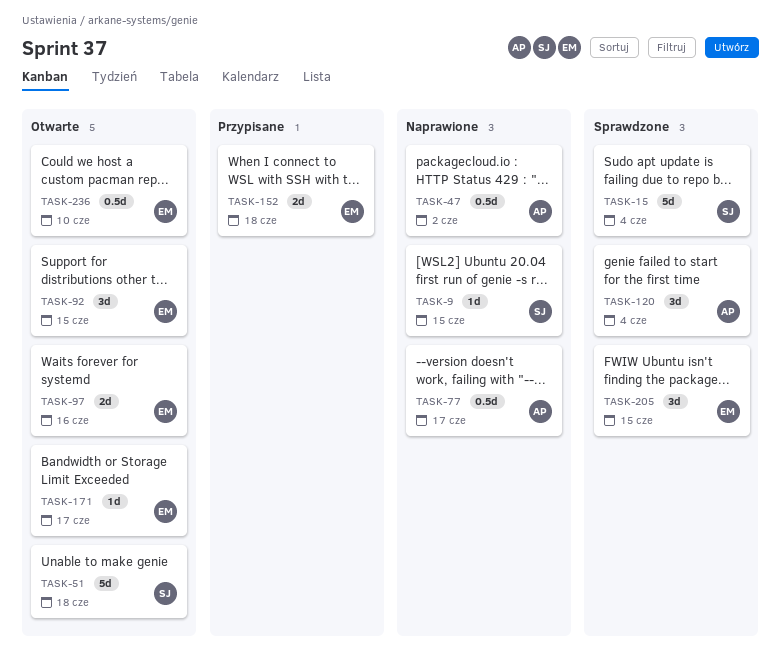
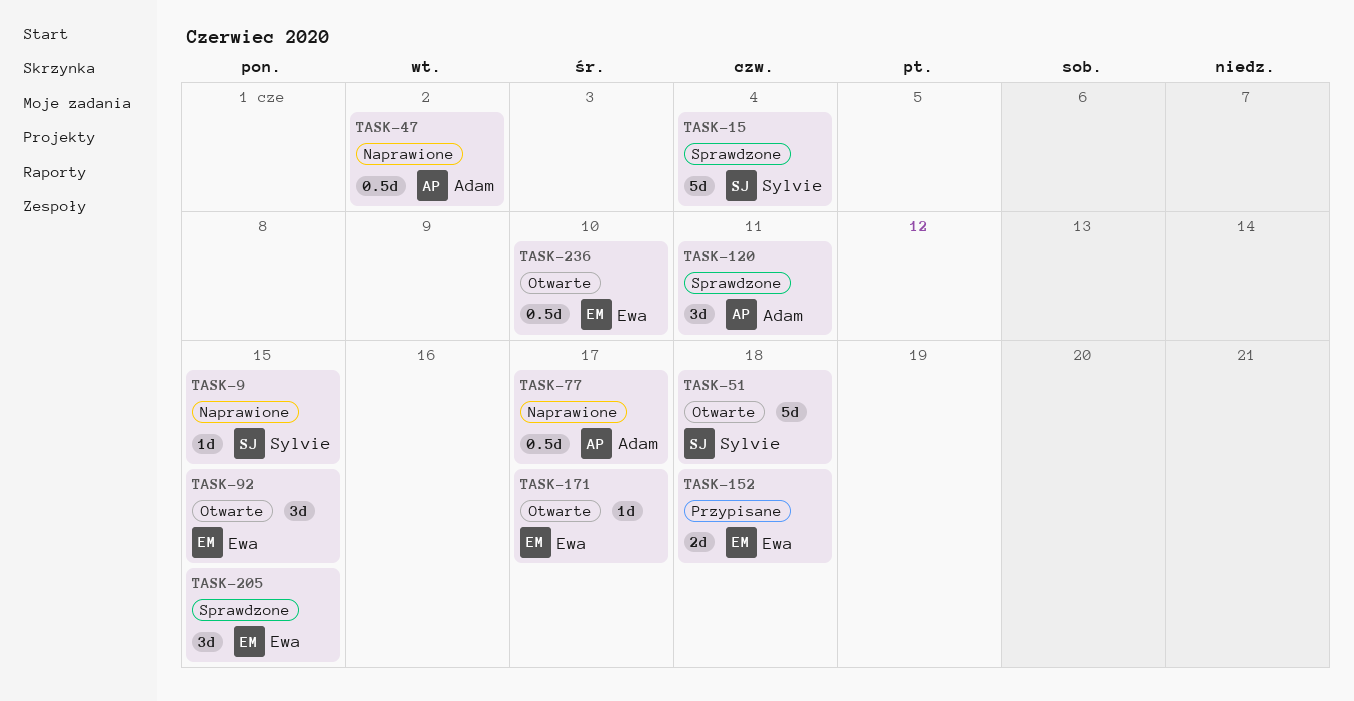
TASK-97: present -> none
TASK-120, due: Jun 4 -> Jun 11

